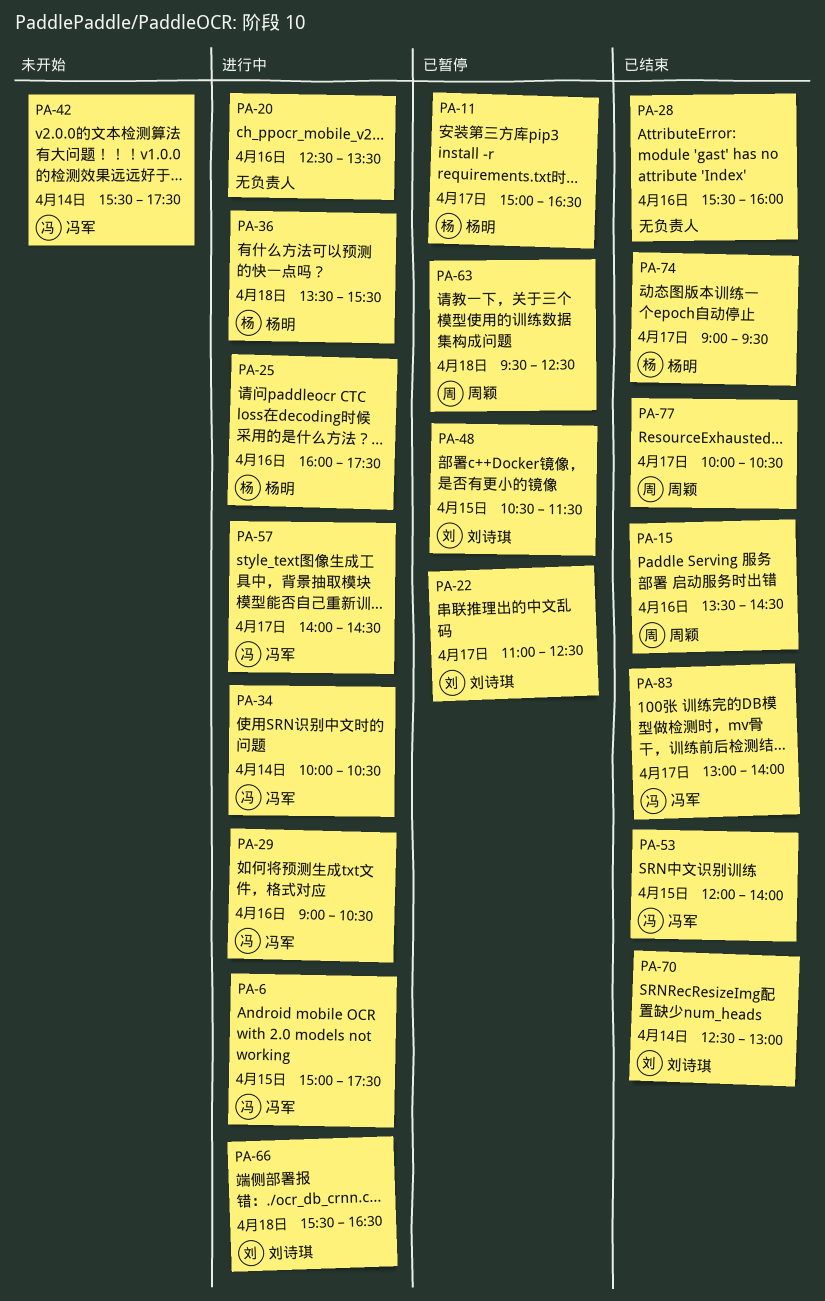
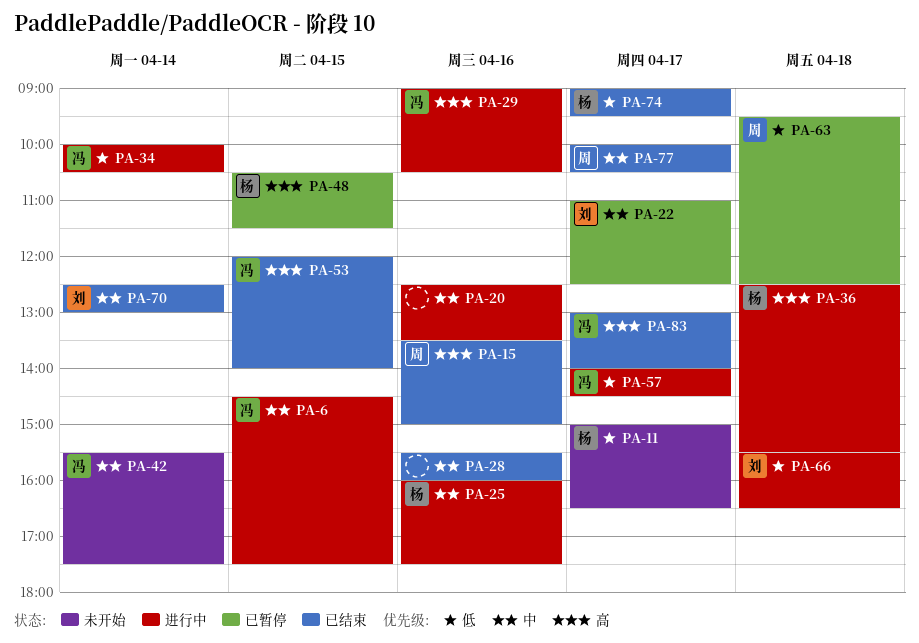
PA-6, begins: 15:00 -> 14:30
PA-11, status: 已暂停 -> 未开始
PA-15, ends: 14:30 -> 15:00
PA-36, begins: 13:30 -> 12:30
PA-48, owner: 刘诗琪 -> 杨明

